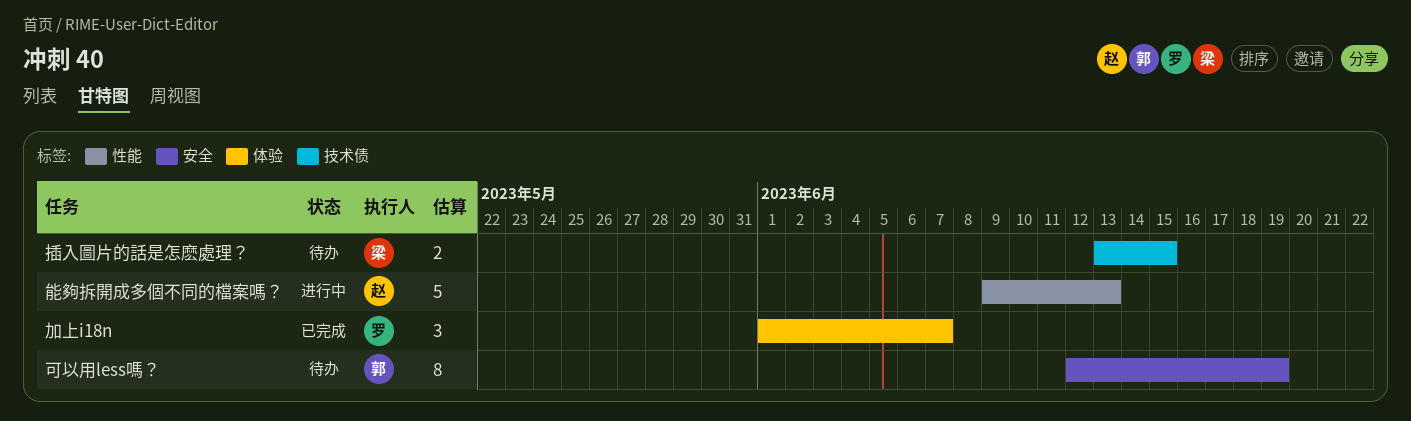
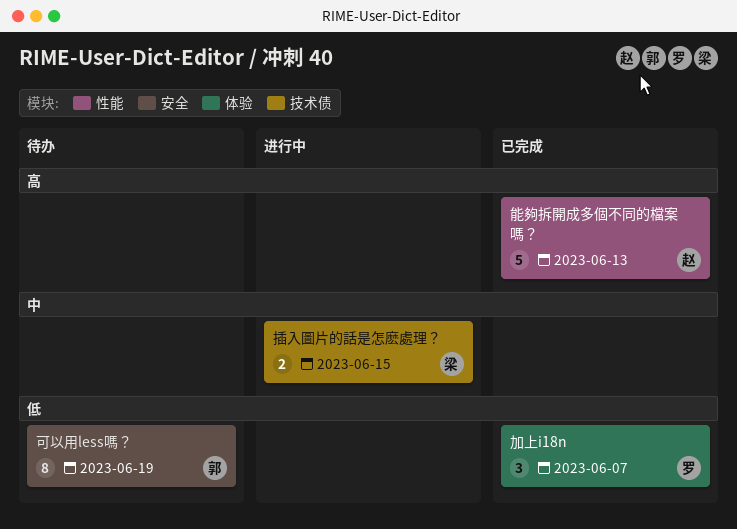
插入圖片的話是怎麽處理？, status: 待办 -> 进行中
能夠拆開成多個不同的檔案嗎？, status: 进行中 -> 已完成

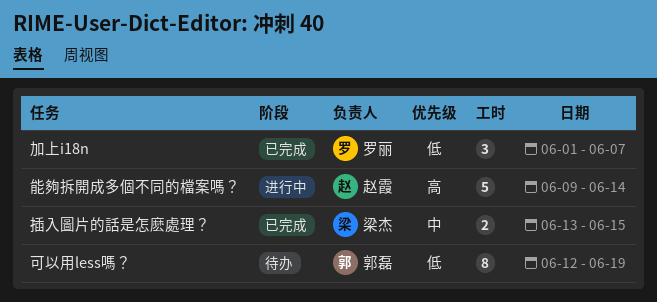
插入圖片的話是怎麽處理？, status: 进行中 -> 已完成
能夠拆開成多個不同的檔案嗎？, status: 已完成 -> 进行中
能夠拆開成多個不同的檔案嗎？, due: Jun 13 -> Jun 14

